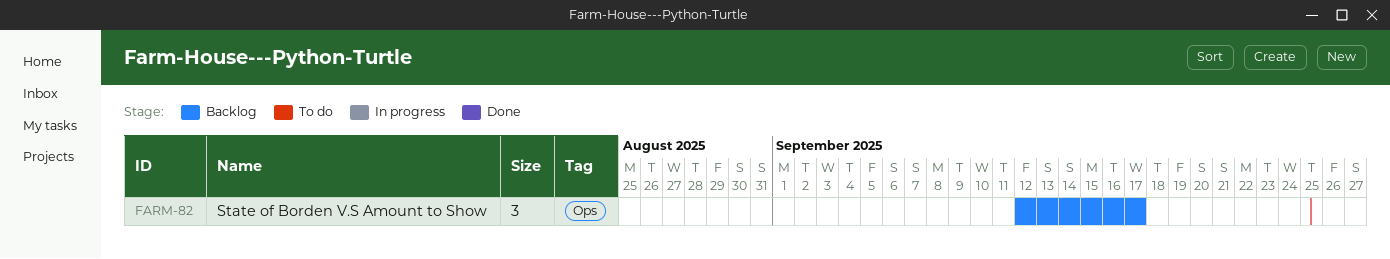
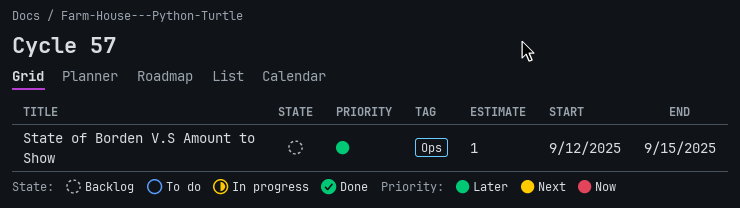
State of Borden V.S Amount to Show, estimate: 3 -> 1
State of Borden V.S Amount to Show, due: Sep 17 -> Sep 15

